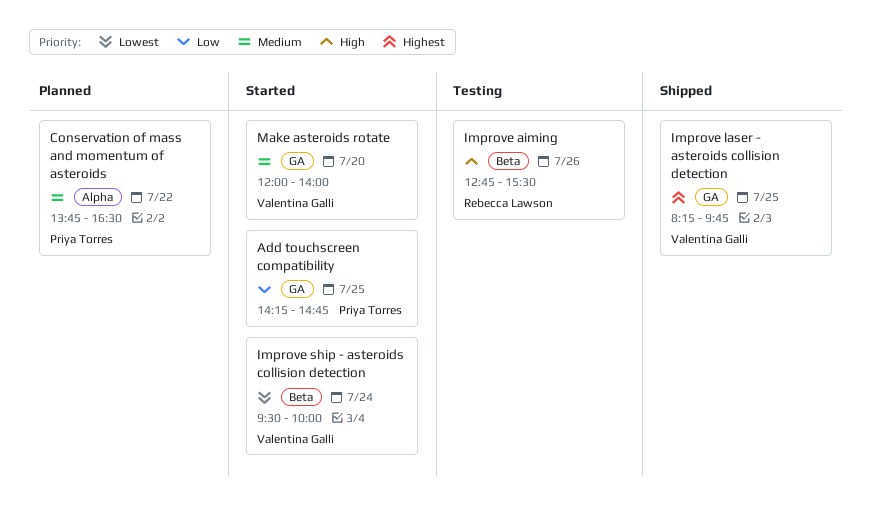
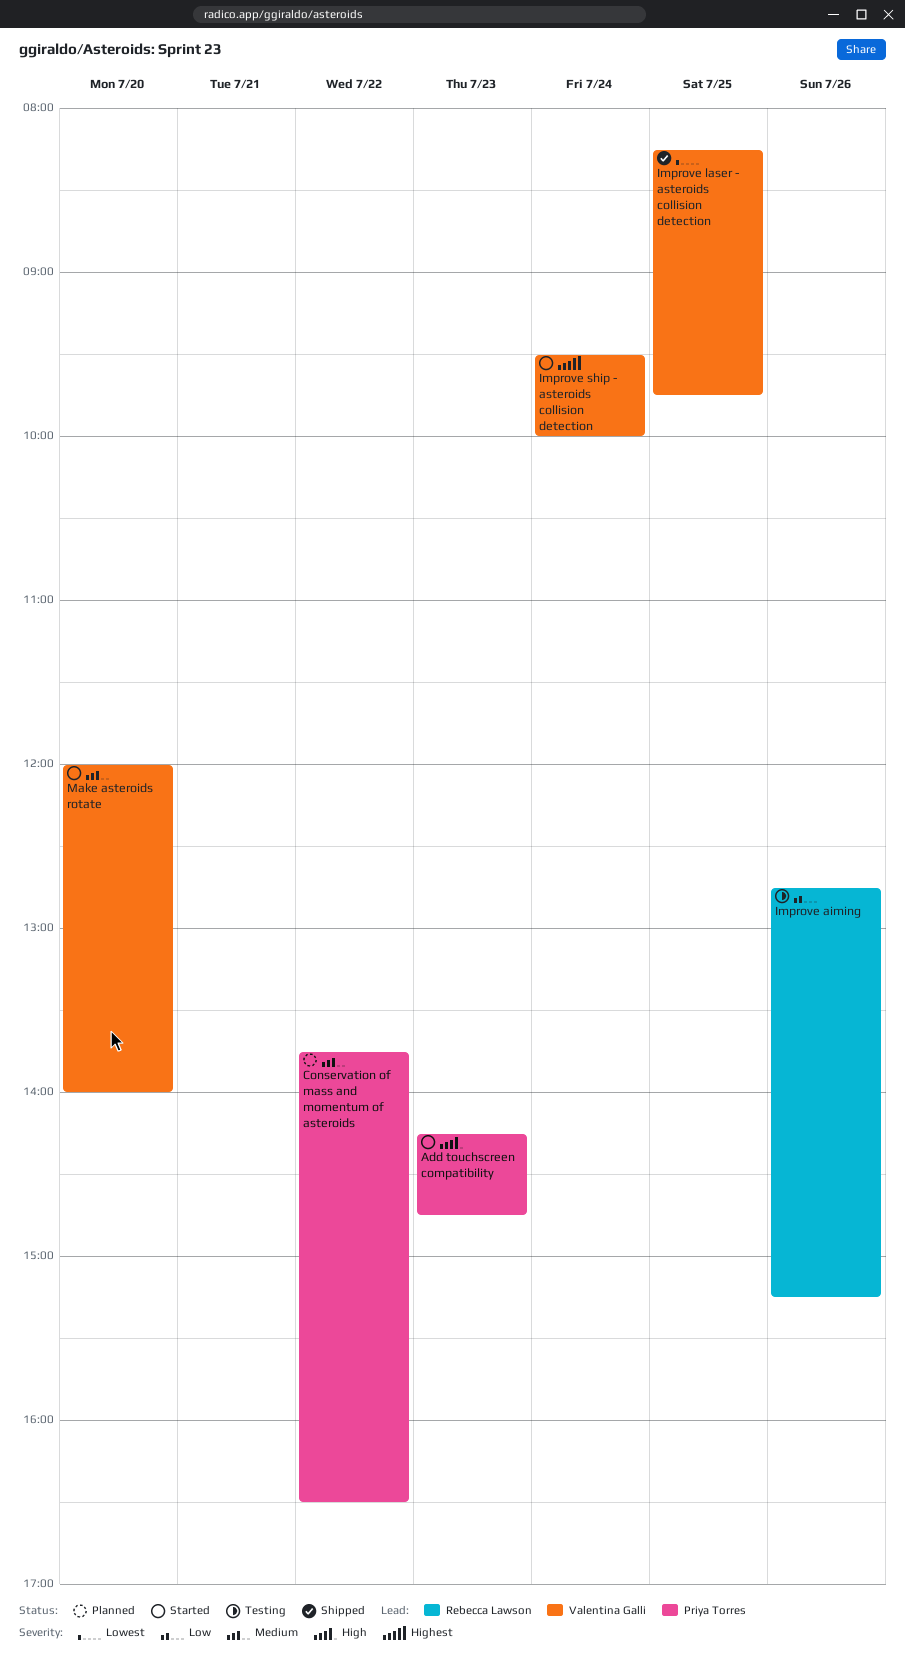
Add touchscreen compatibility, priority: Low -> High
Add touchscreen compatibility, day: Jul 25 -> Jul 23
Improve aiming, priority: High -> Low
Improve aiming, ends: 15:30 -> 15:15
Improve laser - asteroids collision detection, priority: Highest -> Lowest
Improve ship - asteroids collision detection, priority: Lowest -> Highest

